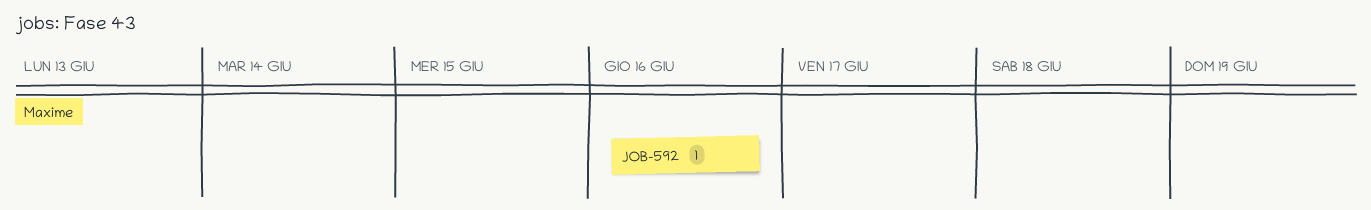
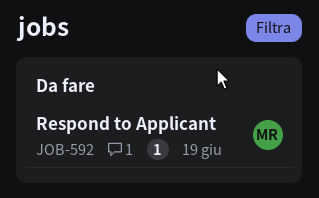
JOB-592, due: Jun 16 -> Jun 19

